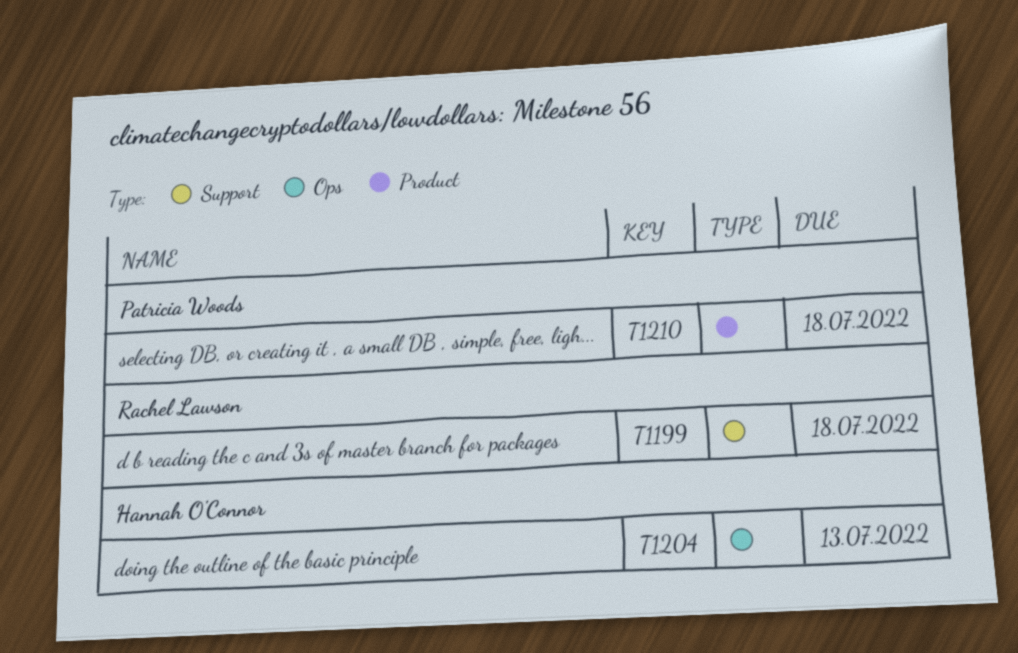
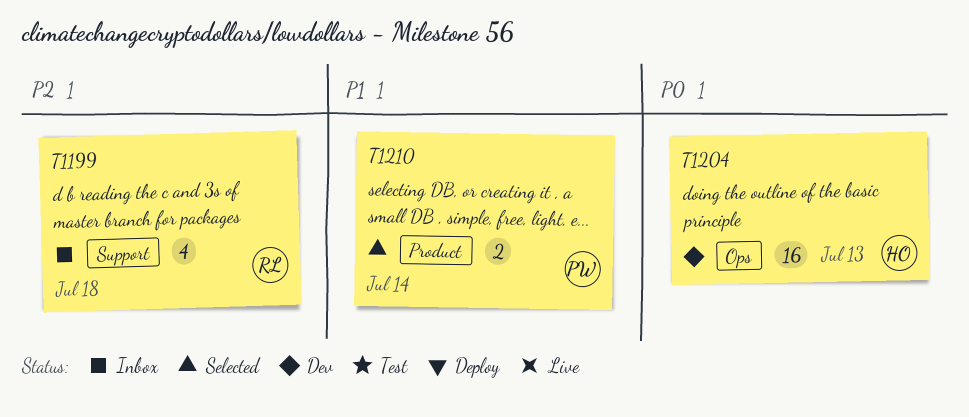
T1210, due: Jul 18 -> Jul 14

